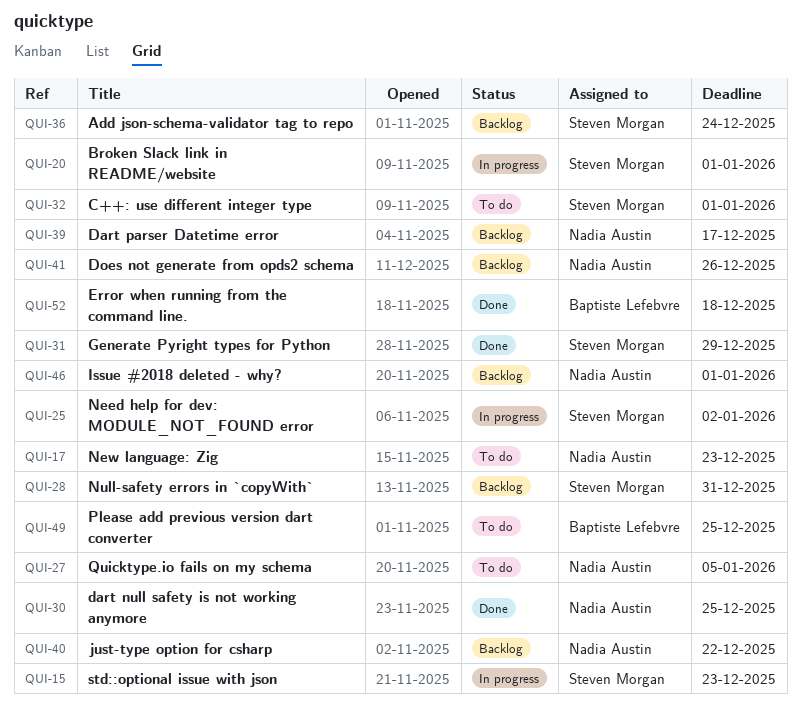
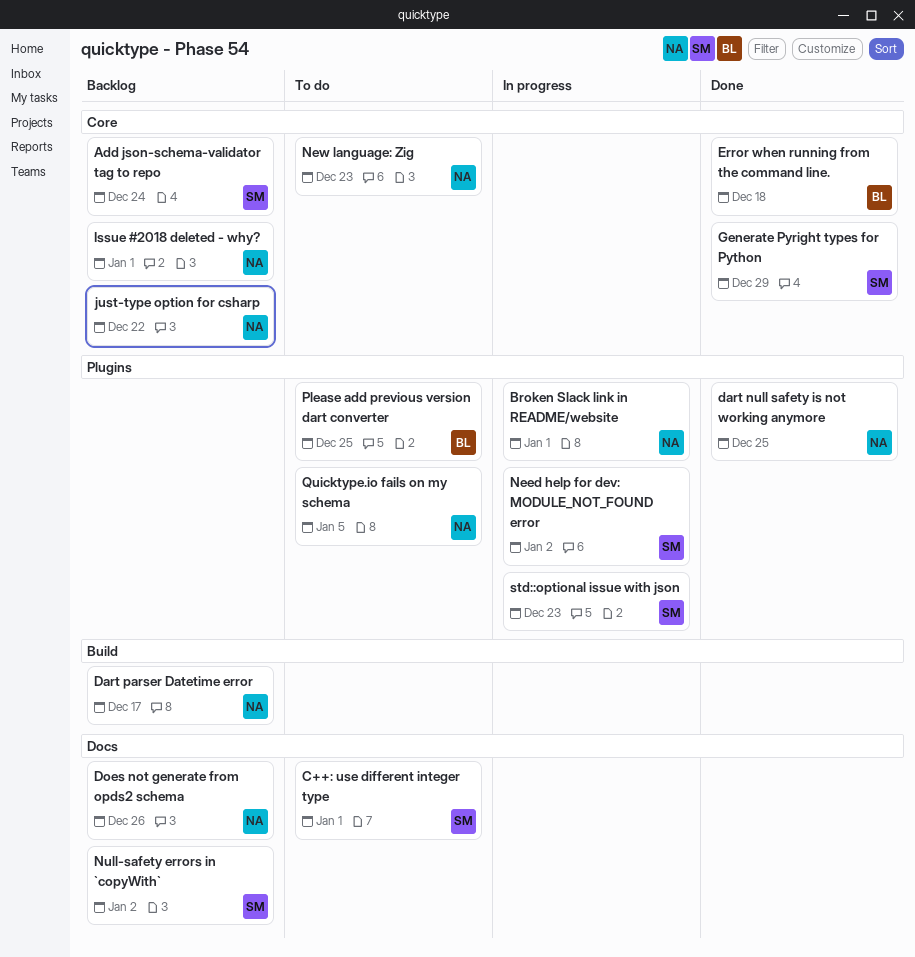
Broken Slack link in README/website, owner: Steven Morgan -> Nadia Austin
Null-safety errors in `copyWith`, due: Dec 31 -> Jan 2

